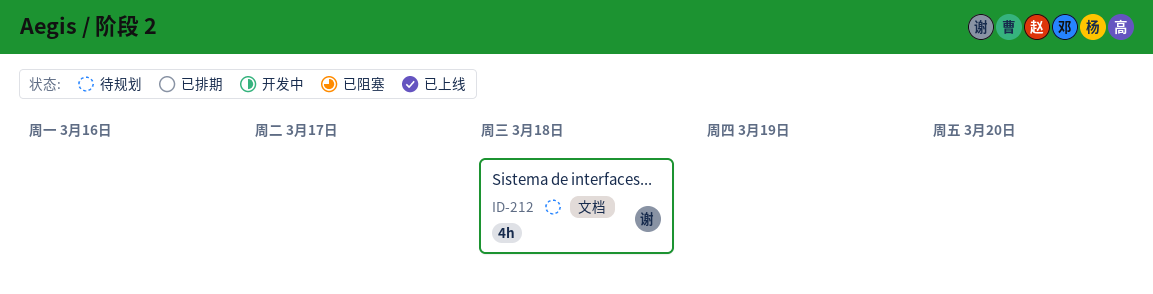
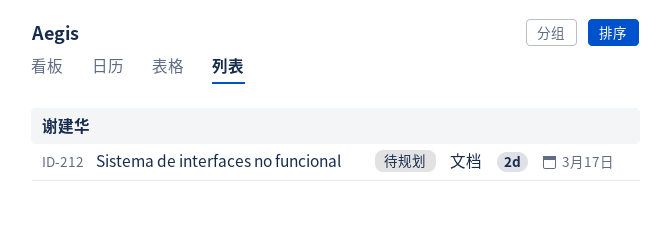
ID-212, estimate: 4h -> 2d
ID-212, due: Mar 18 -> Mar 17

